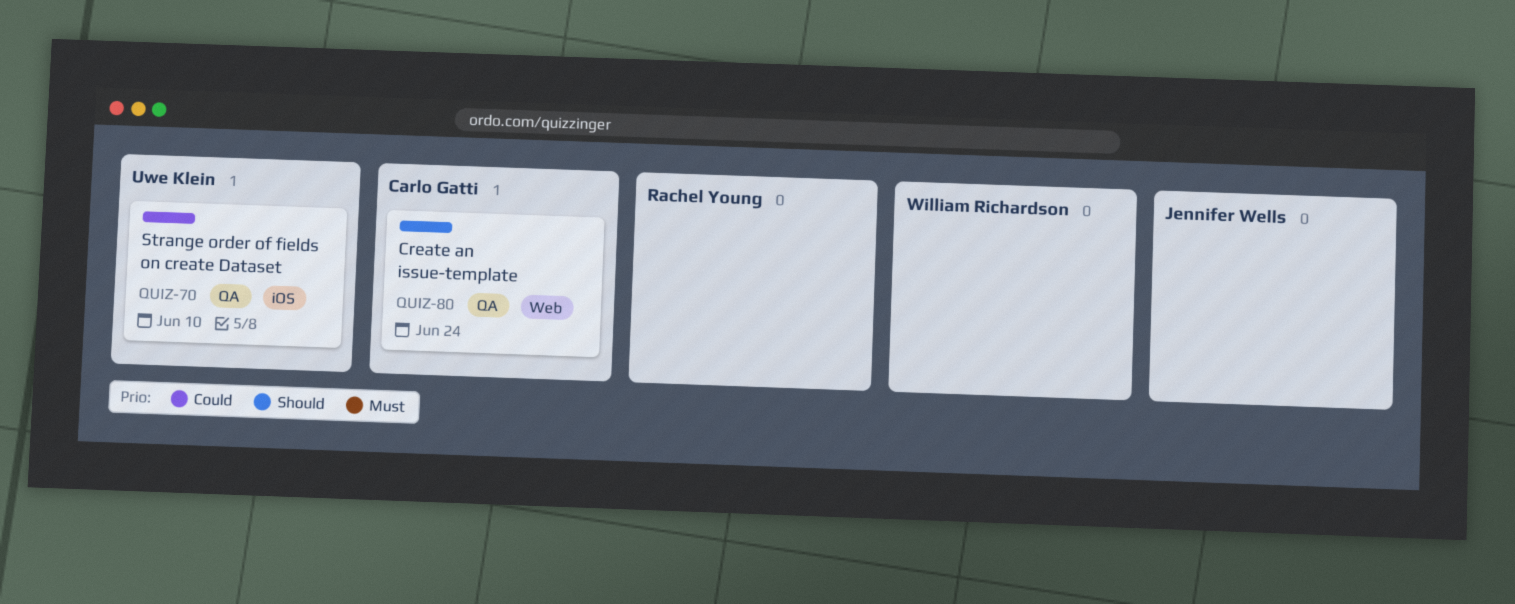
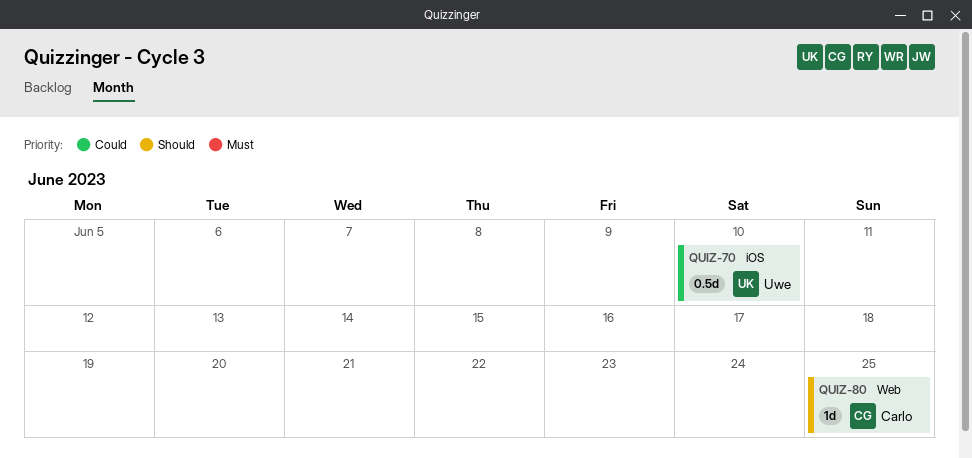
QUIZ-80, due: Jun 24 -> Jun 25

